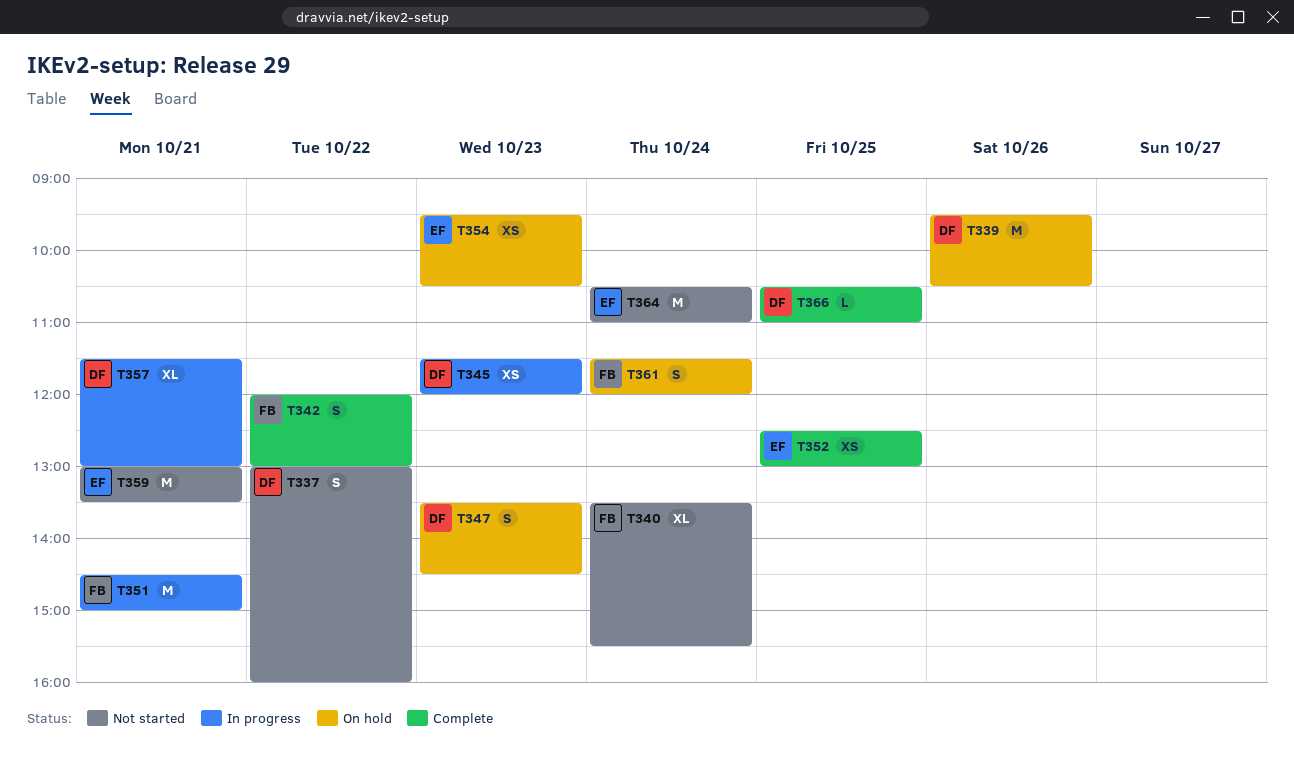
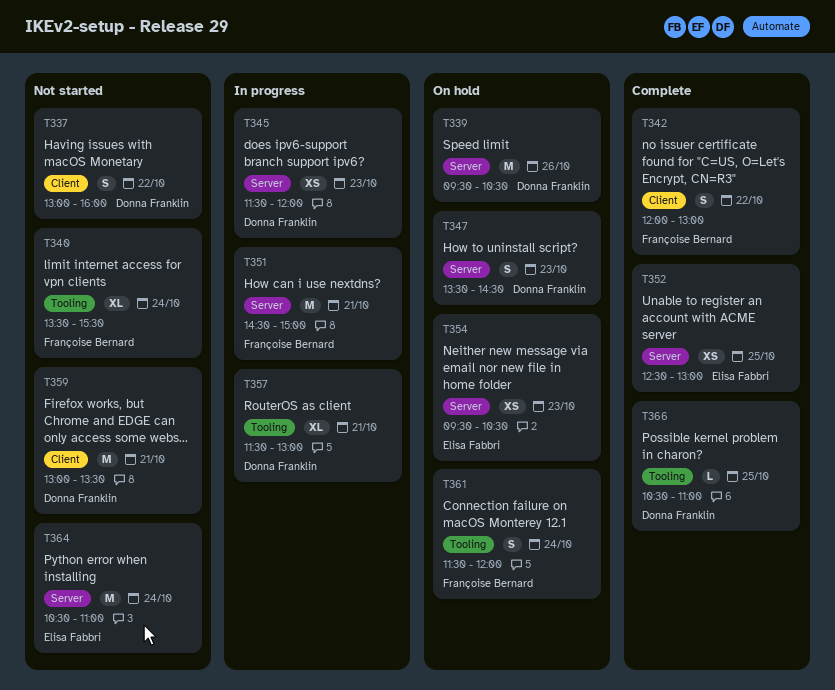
T359, owner: Elisa Fabbri -> Donna Franklin

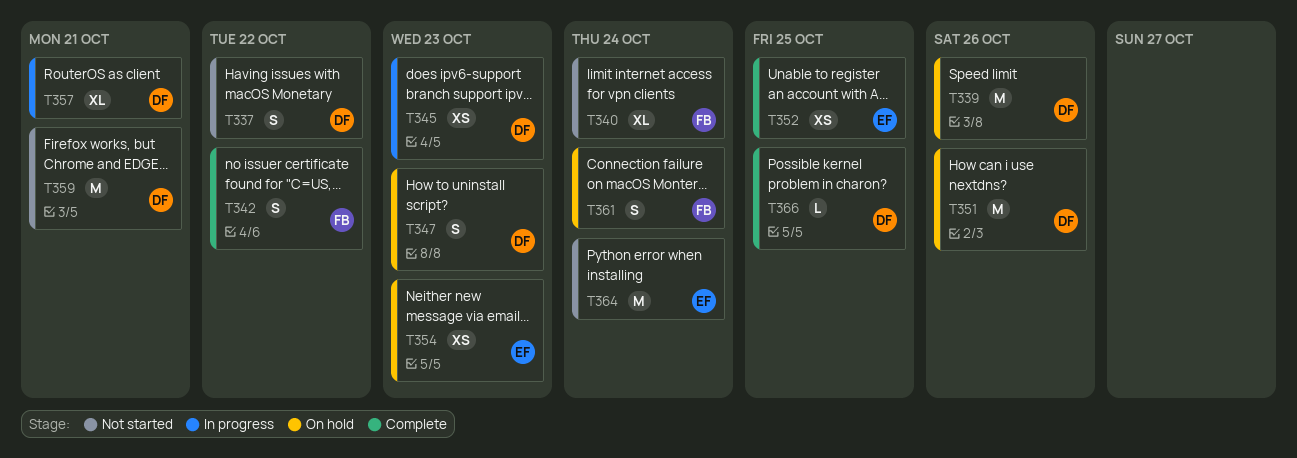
T351, status: In progress -> On hold
T351, owner: Françoise Bernard -> Donna Franklin
T351, day: Oct 21 -> Oct 26

